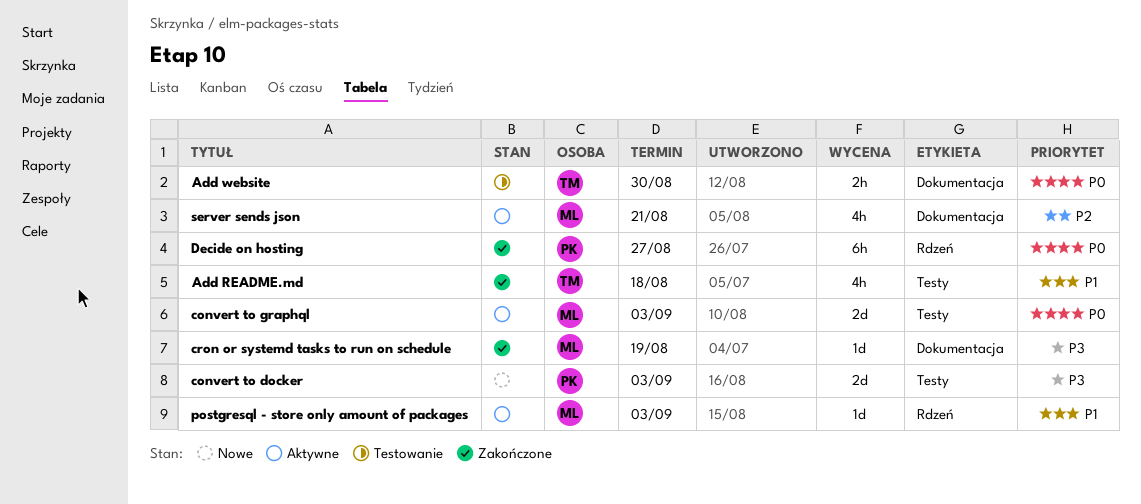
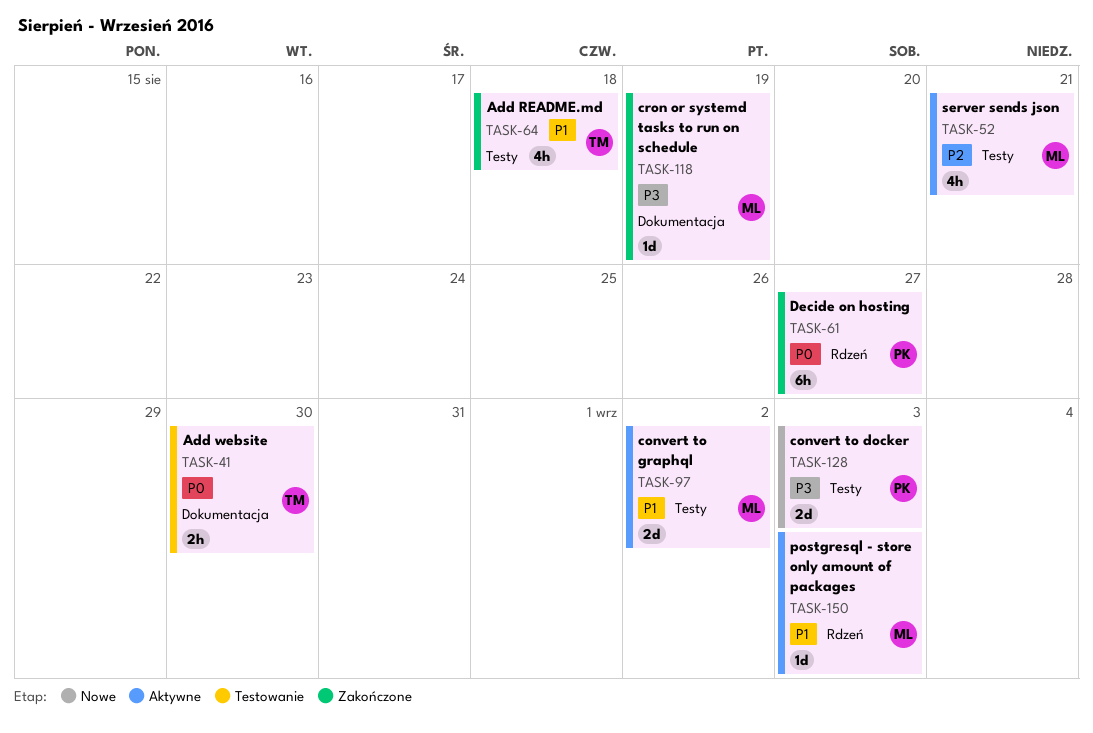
convert to graphql, priority: P0 -> P1
convert to graphql, due: Sep 3 -> Sep 2
server sends json, label: Dokumentacja -> Testy

